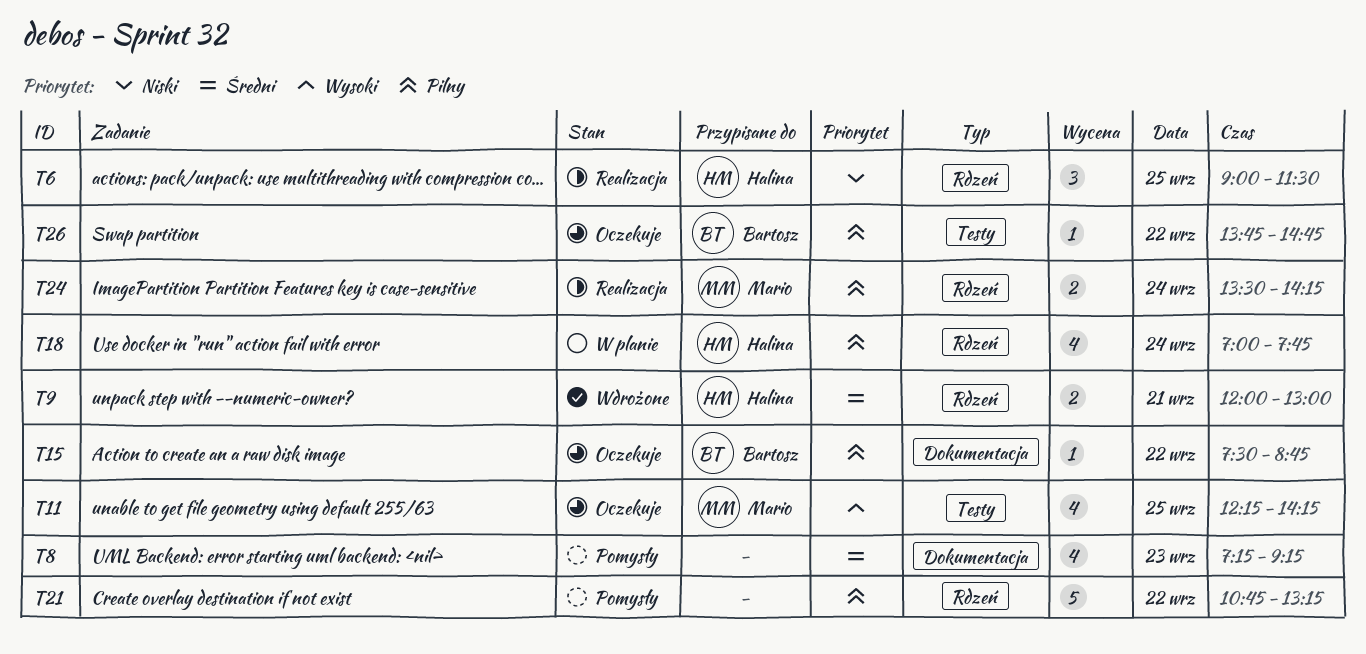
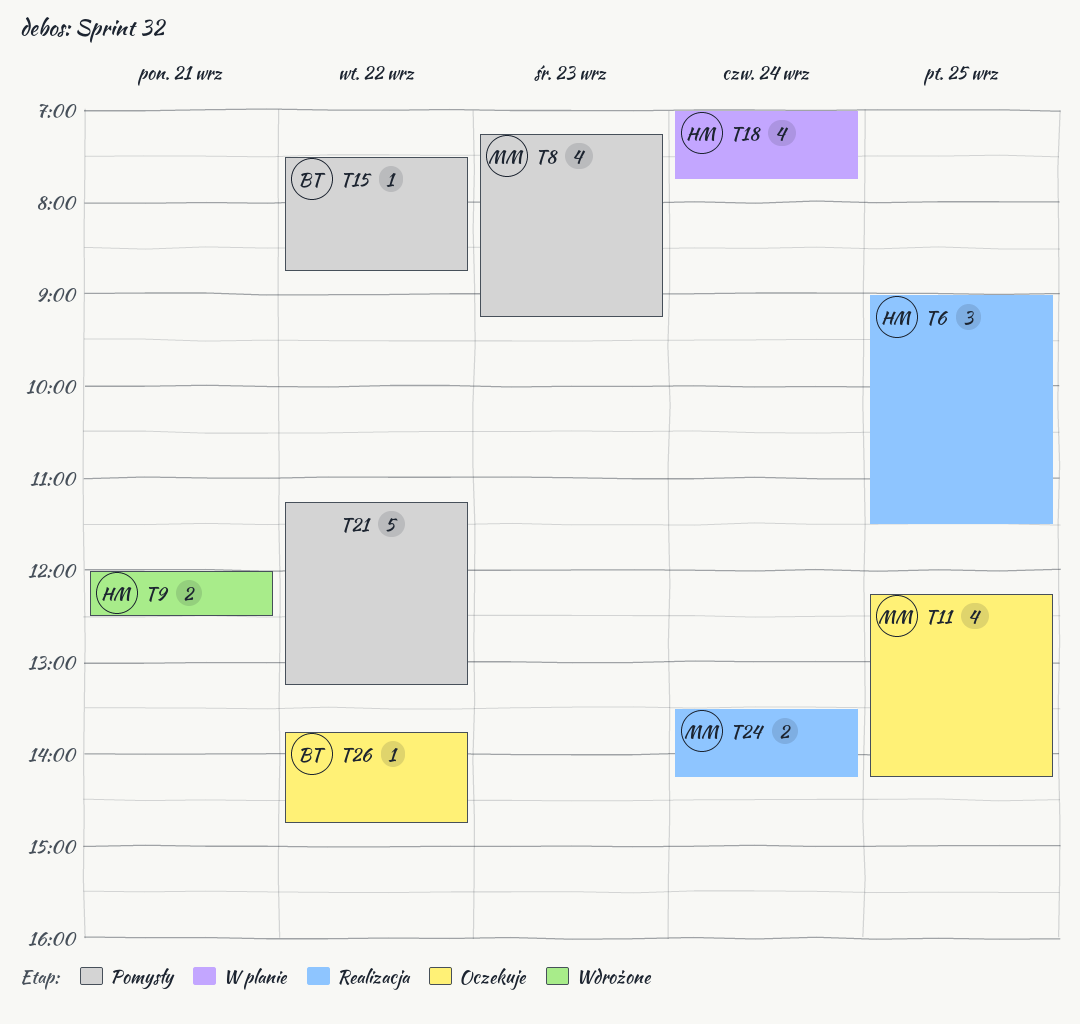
T8, owner: none -> Mario
T9, ends: 13:00 -> 12:30
T15, status: Oczekuje -> Pomysły
T21, begins: 10:45 -> 11:15

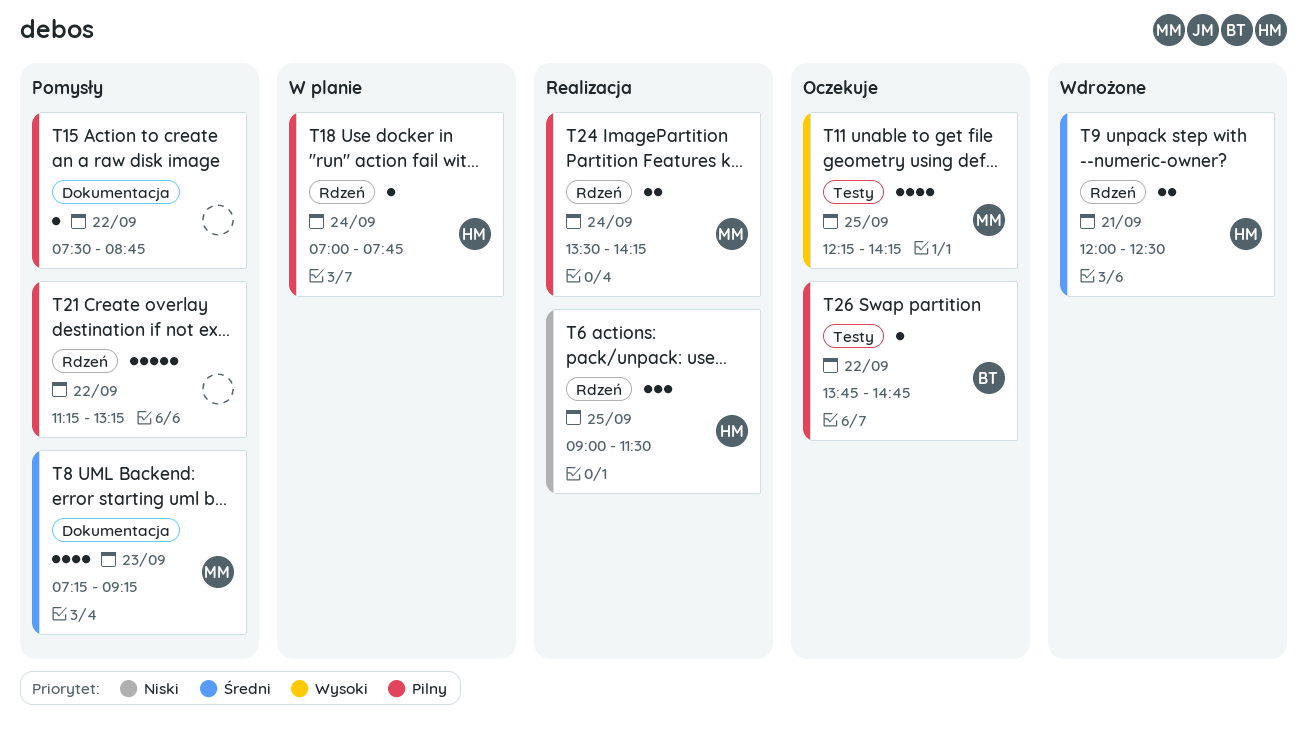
T15, owner: BT -> none
T18, estimate: 4 -> 1

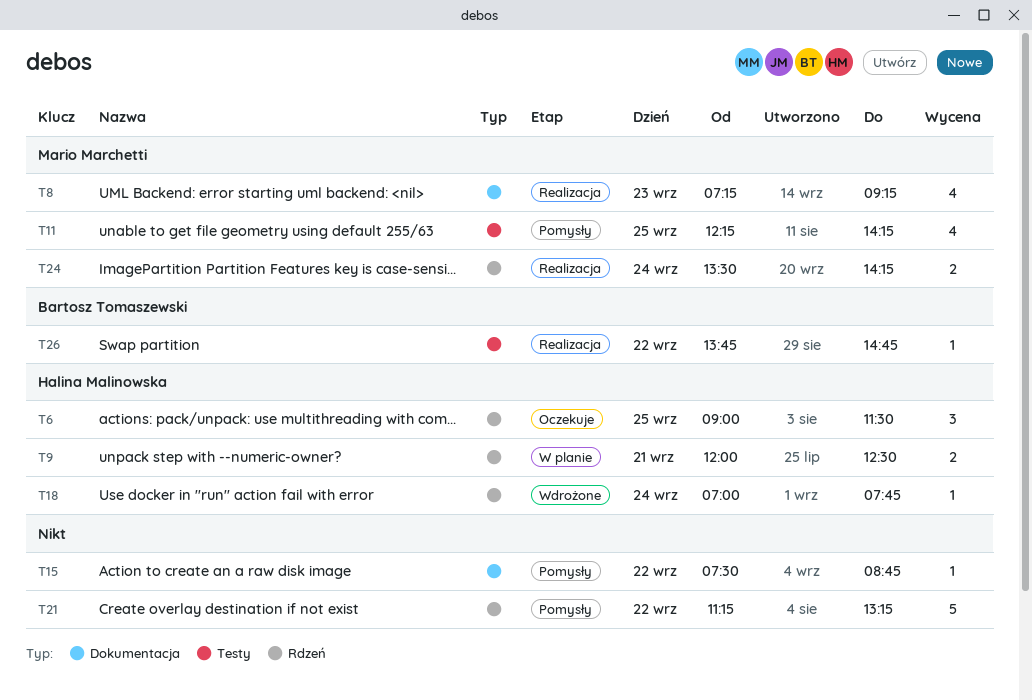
T6, status: Realizacja -> Oczekuje
T8, status: Pomysły -> Realizacja
T9, status: Wdrożone -> W planie
T11, status: Oczekuje -> Pomysły
T18, status: W planie -> Wdrożone
T26, status: Oczekuje -> Realizacja

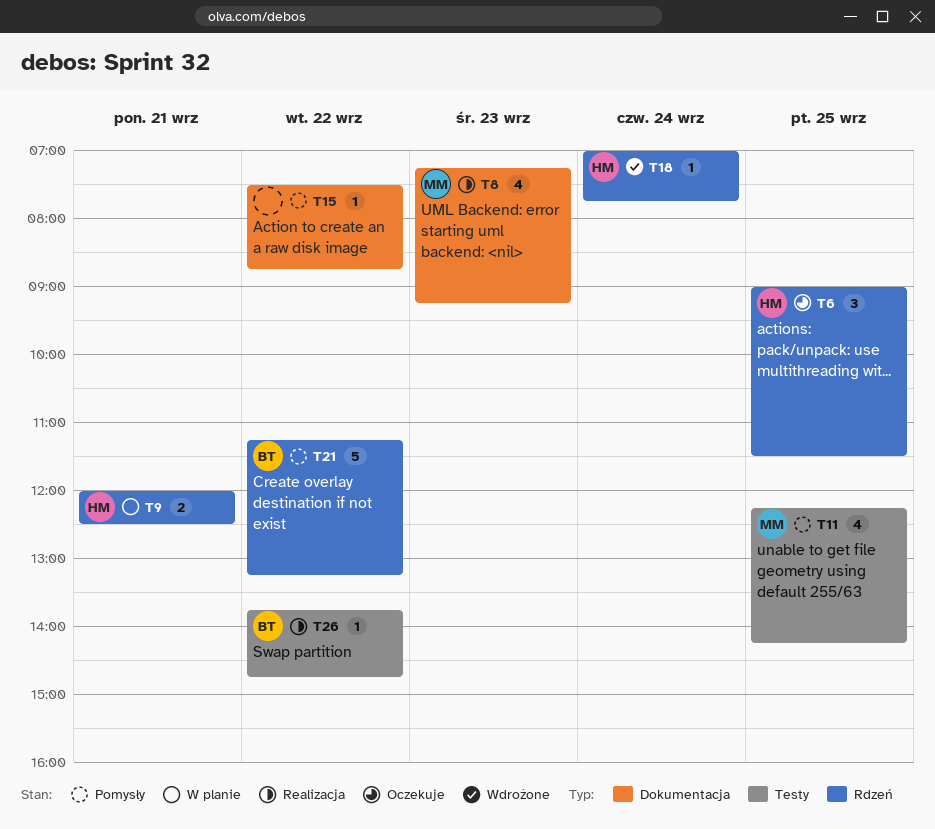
T21, owner: none -> Bartosz Tomaszewski
T24: present -> none

